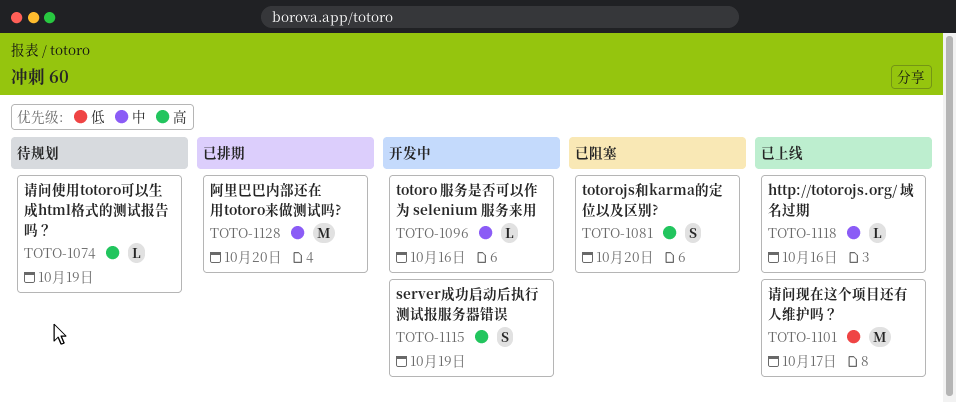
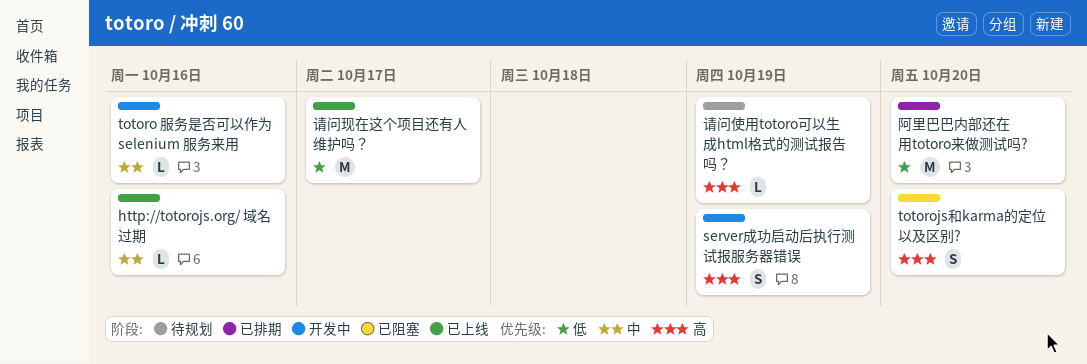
阿里巴巴内部还在用totoro来做测试吗?, priority: 中 -> 低

